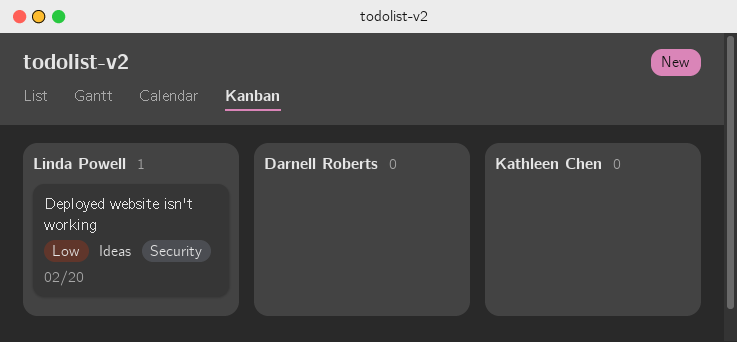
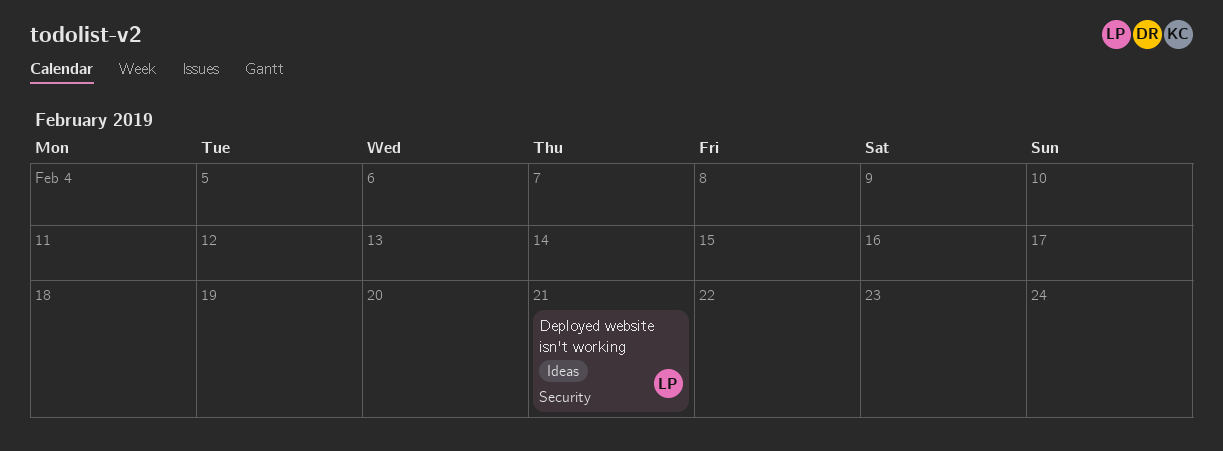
Deployed website isn't working, due: Feb 20 -> Feb 21

